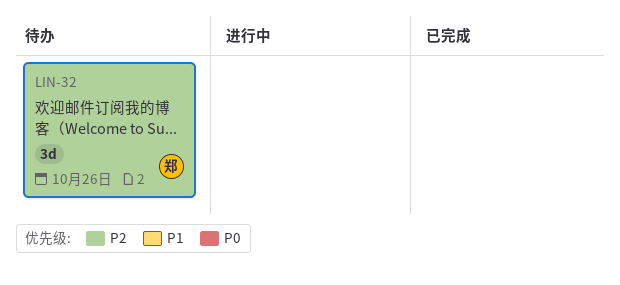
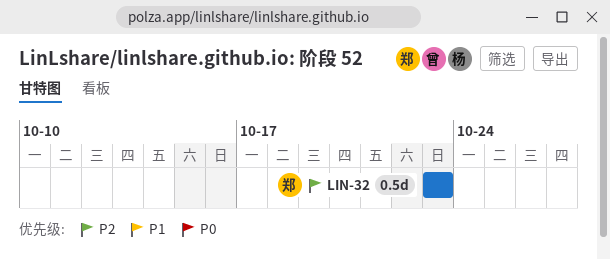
LIN-32, estimate: 3d -> 0.5d
LIN-32, due: Oct 26 -> Oct 23

